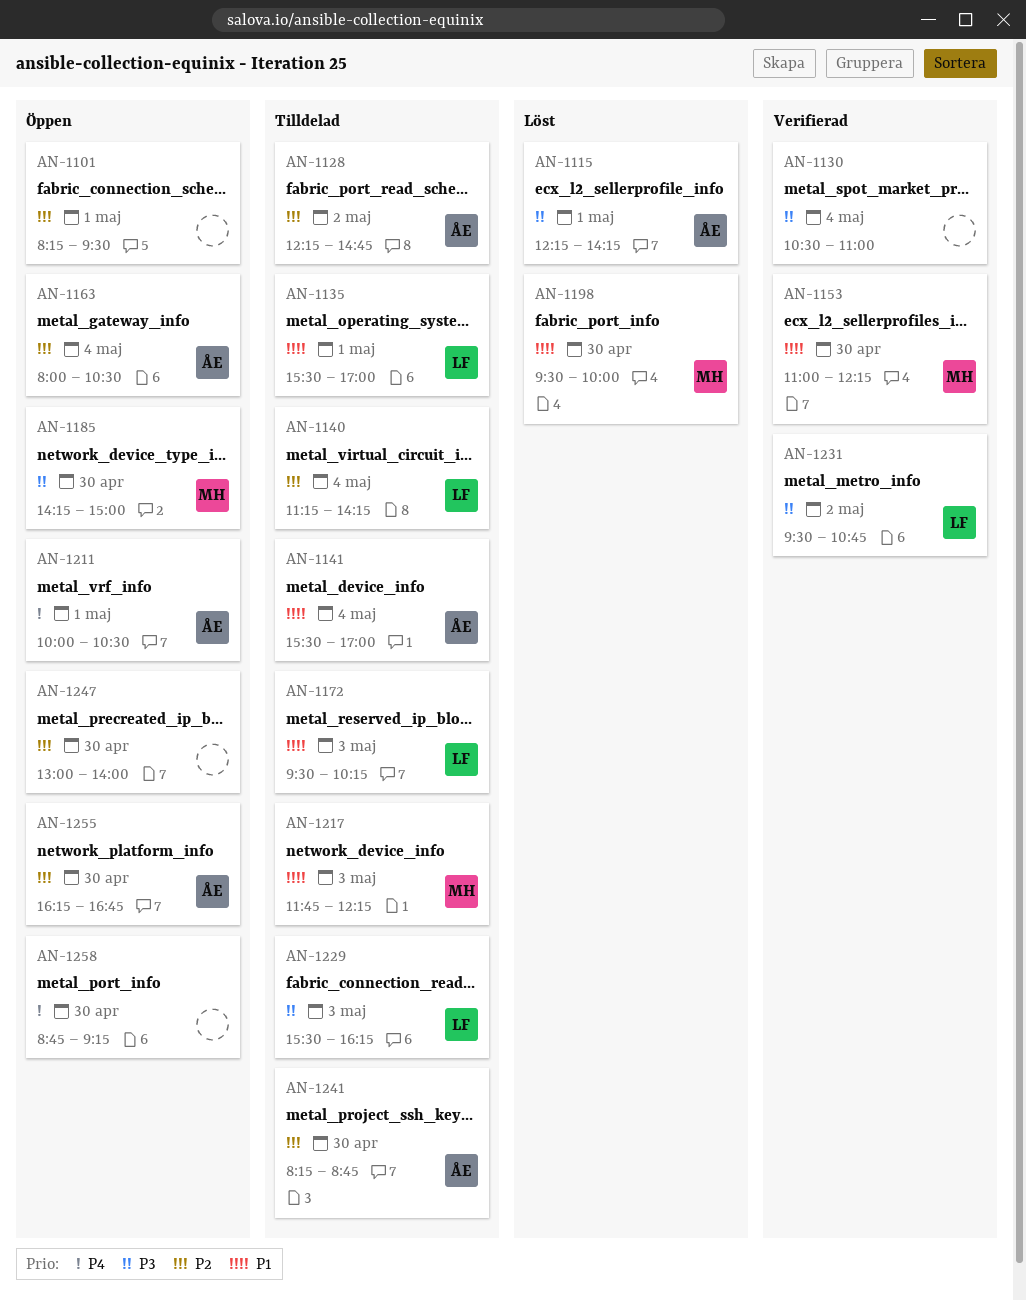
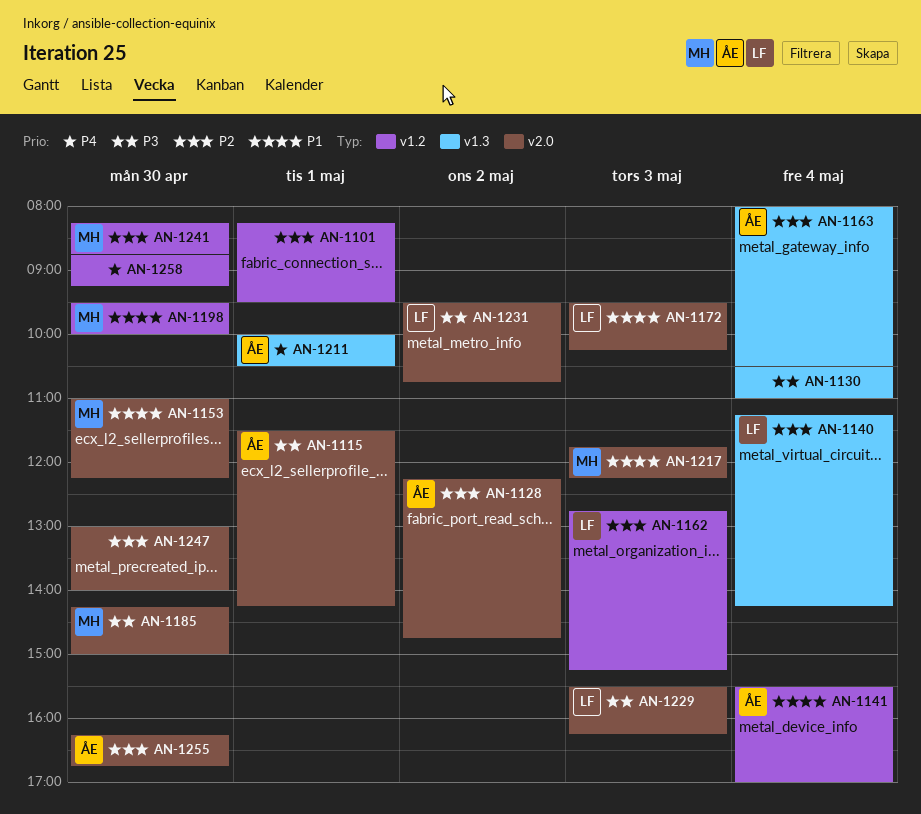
AN-1115, begins: 12:15 -> 11:30
AN-1135: present -> none
AN-1162: none -> present
AN-1241, owner: ÅE -> MH

